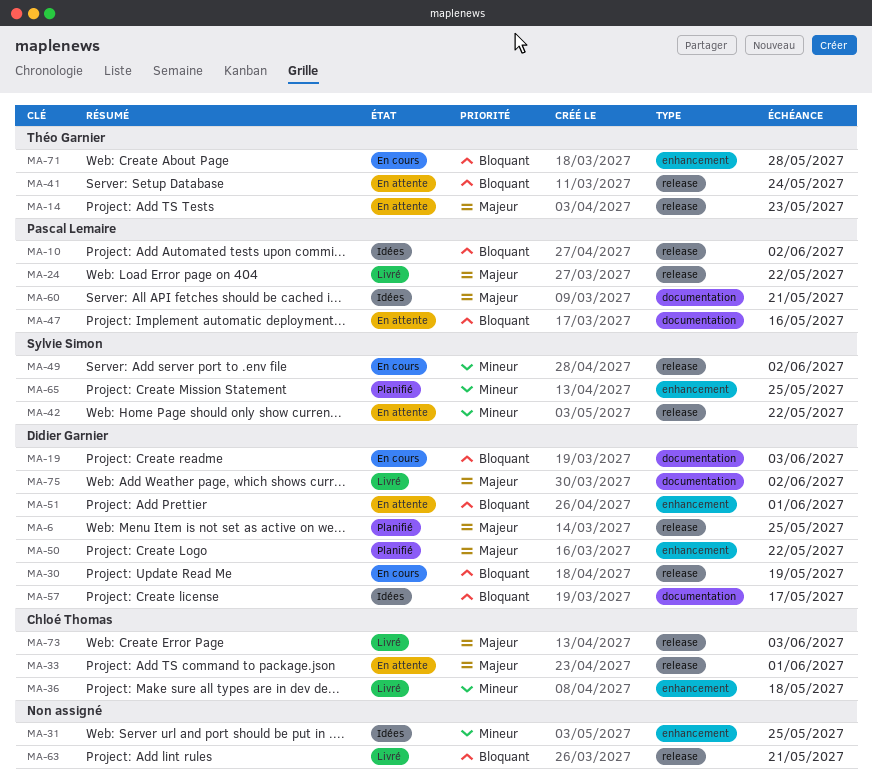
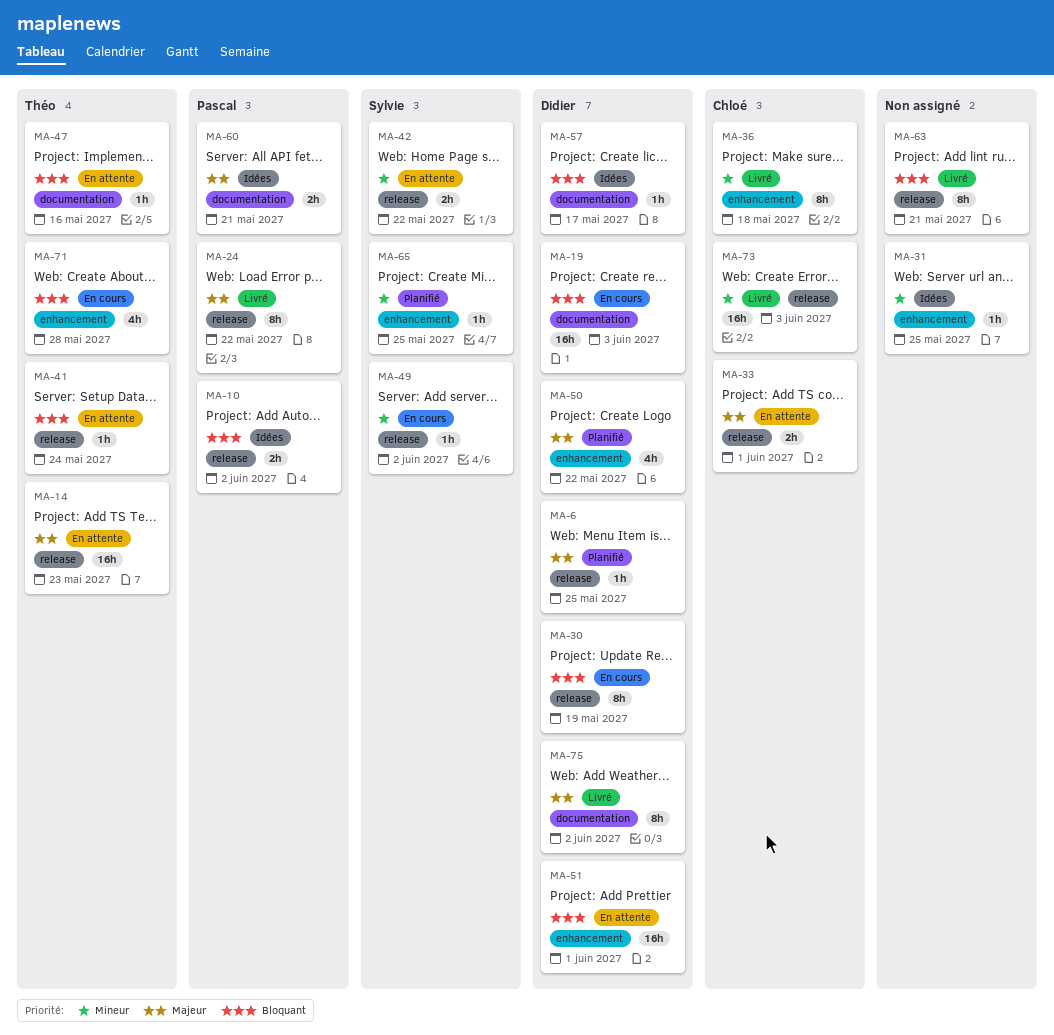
MA-47, owner: Pascal Lemaire -> Théo Garnier
MA-73, priority: Majeur -> Mineur

